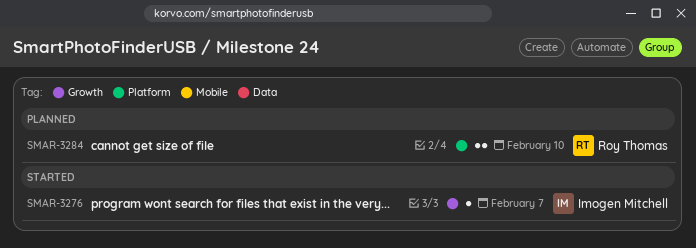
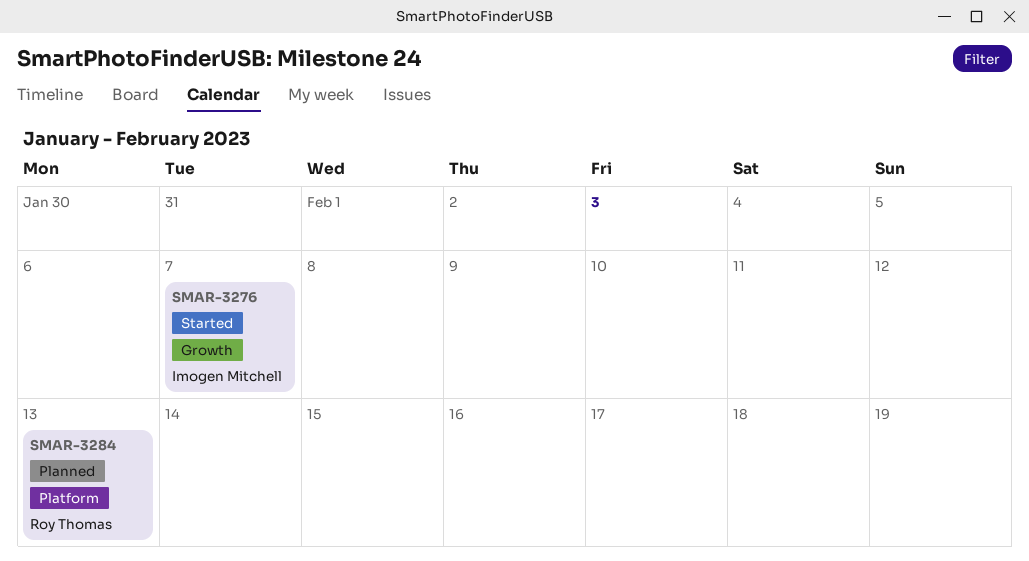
SMAR-3284, due: Feb 10 -> Feb 13

